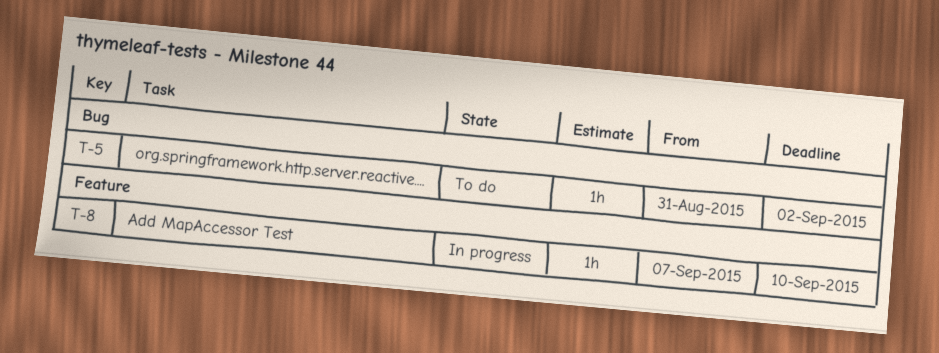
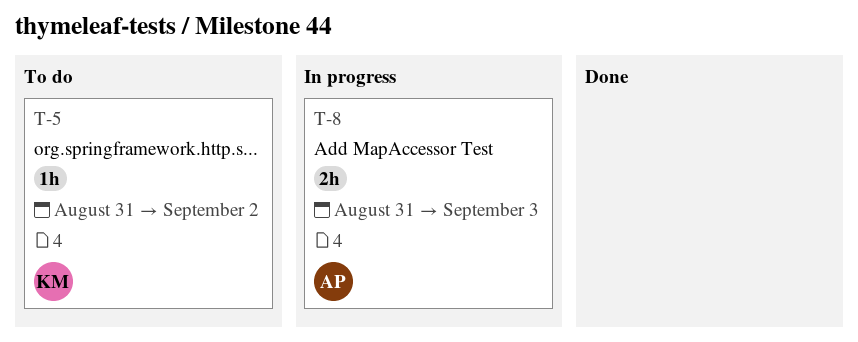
T-8, estimate: 1h -> 2h
T-8, start: Sep 7 -> Aug 31
T-8, due: Sep 10 -> Sep 3

